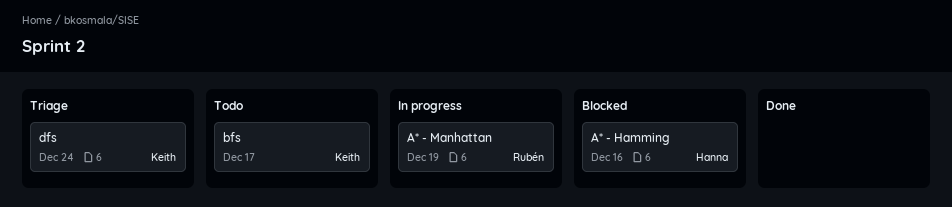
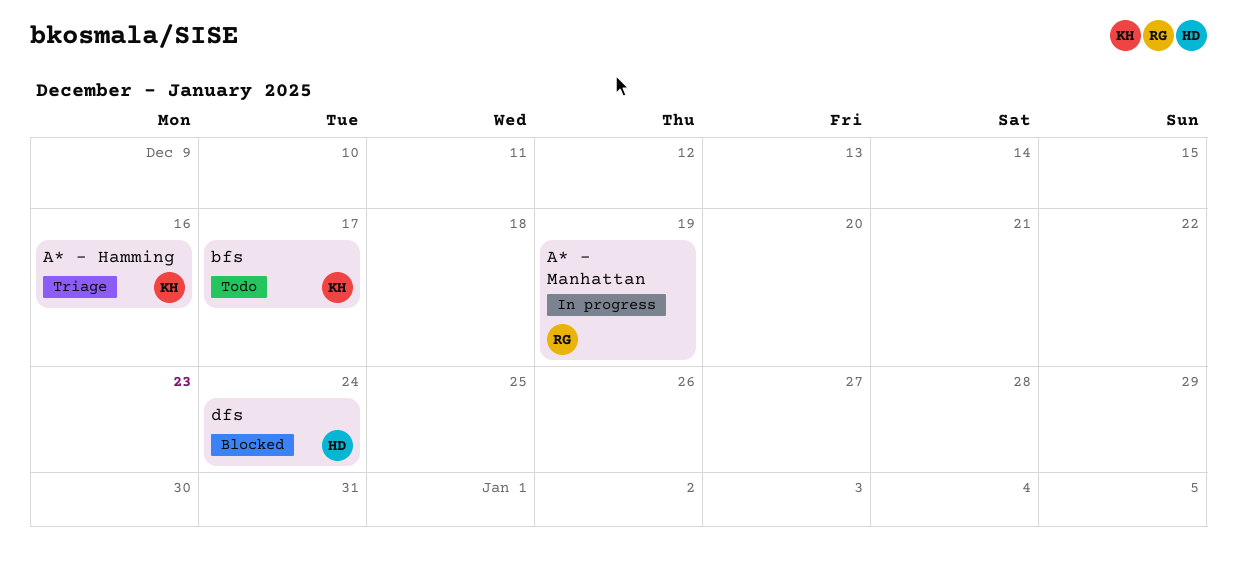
A* - Hamming, status: Blocked -> Triage
A* - Hamming, owner: Hanna -> Keith
dfs, status: Triage -> Blocked
dfs, owner: Keith -> Hanna

